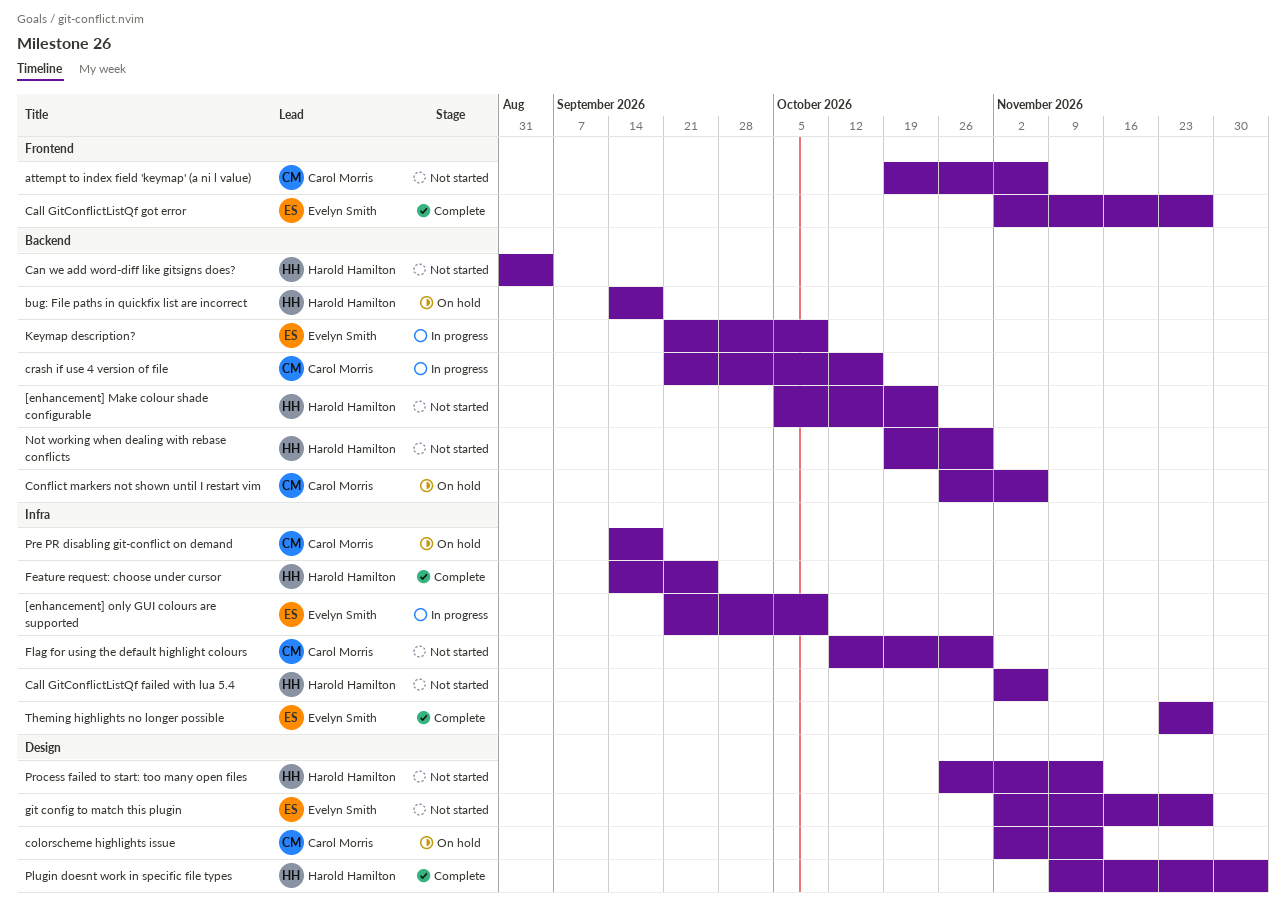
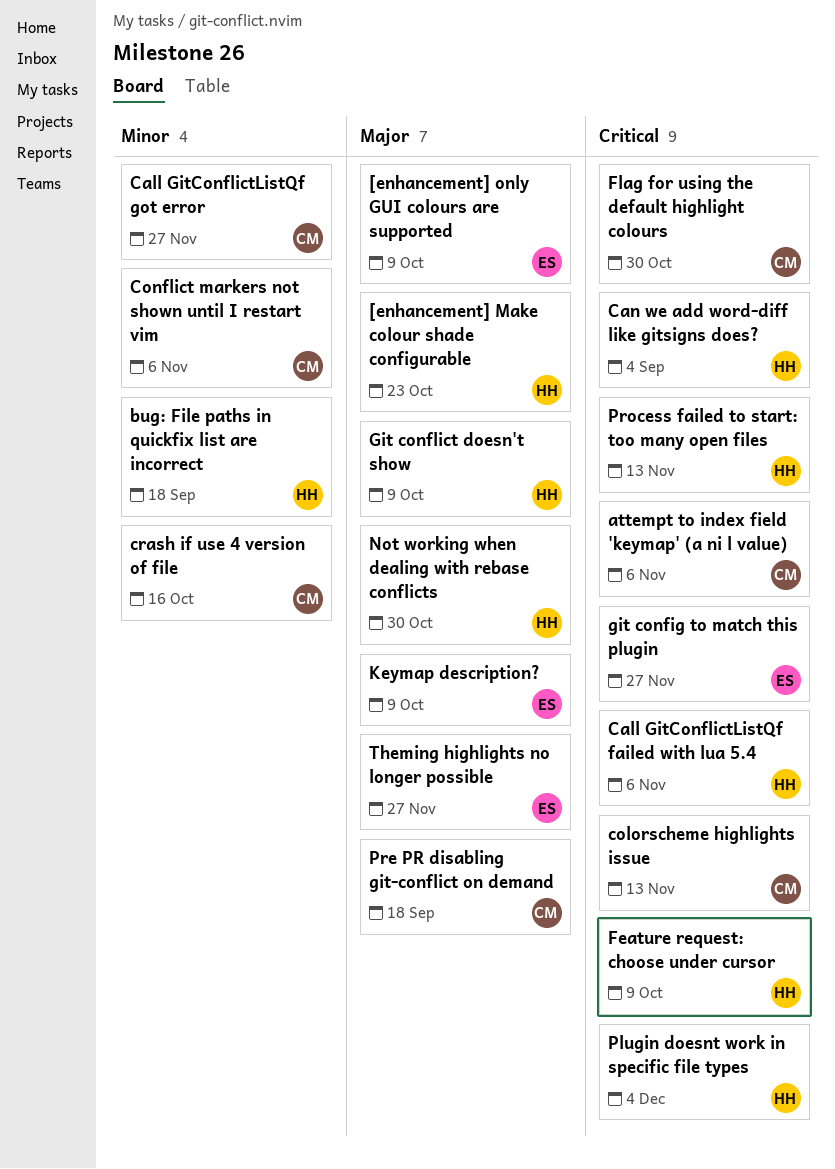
Call GitConflictListQf got error, owner: Evelyn Smith -> Carol Morris
Feature request: choose under cursor, due: Sep 25 -> Oct 9
Git conflict doesn't show: none -> present

